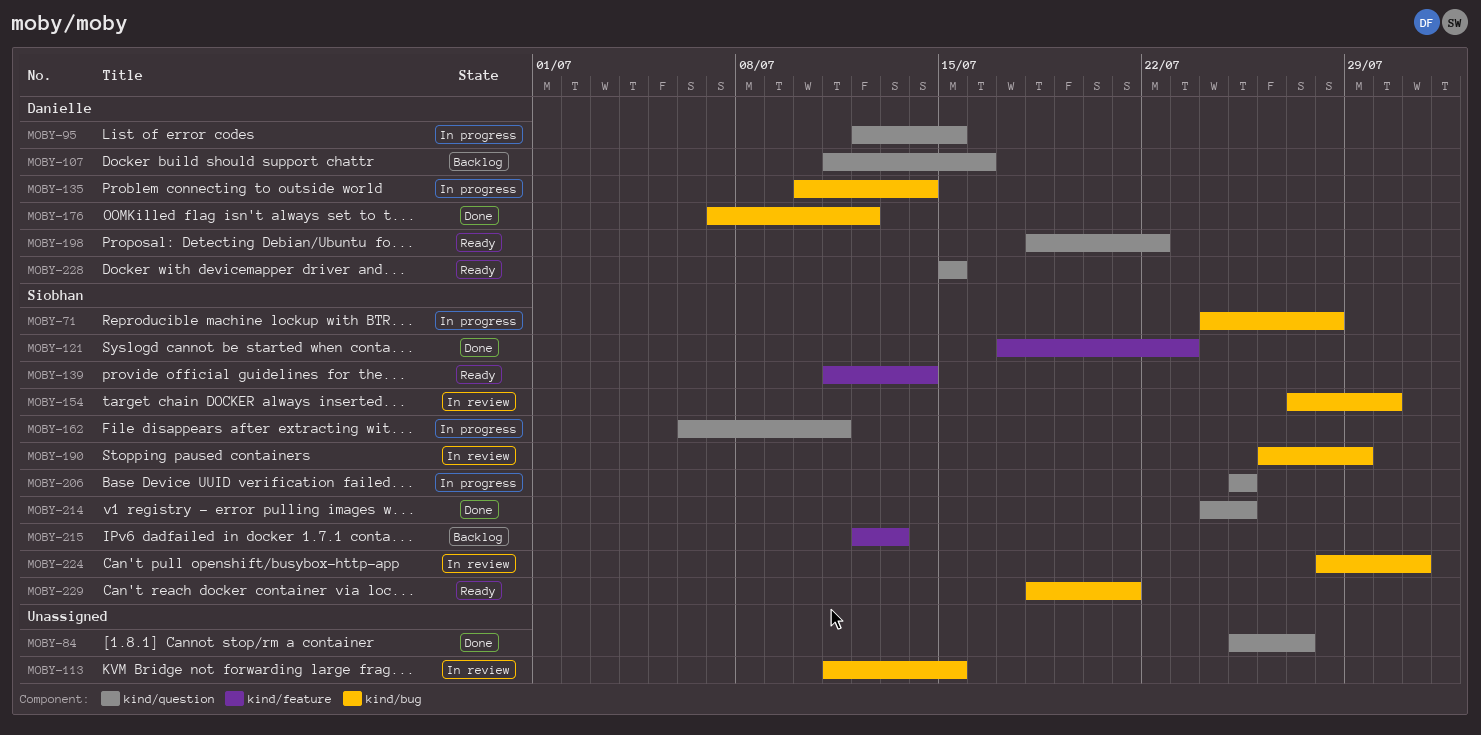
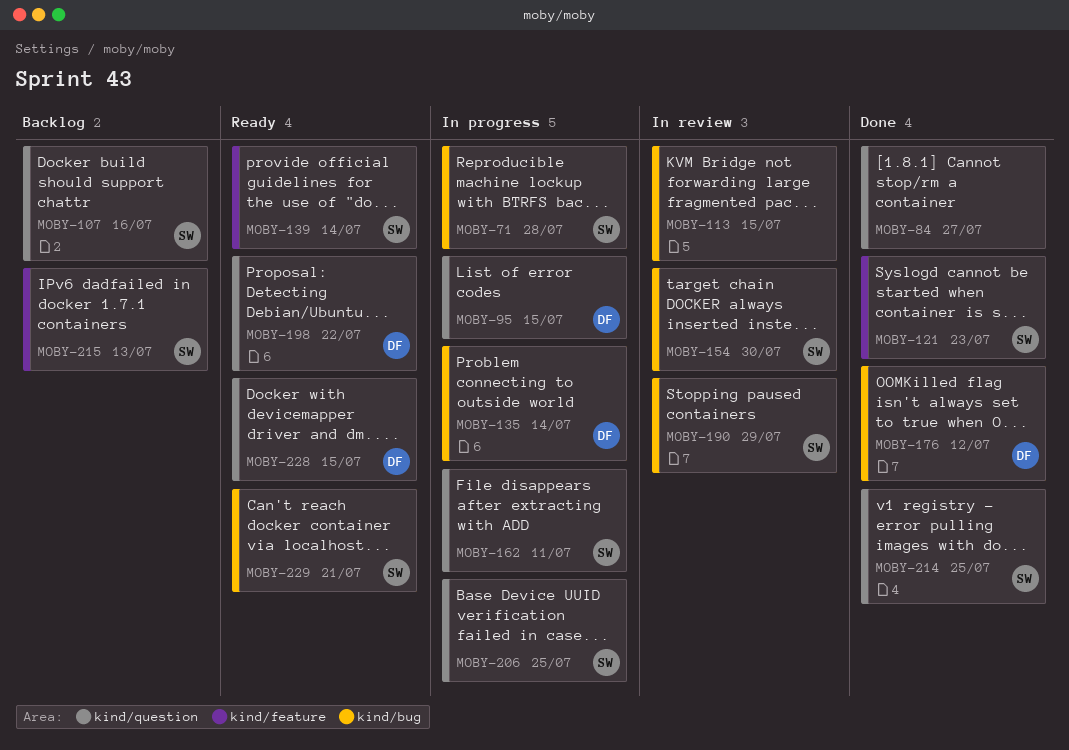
MOBY-107, owner: Danielle -> Siobhan
MOBY-224: present -> none

